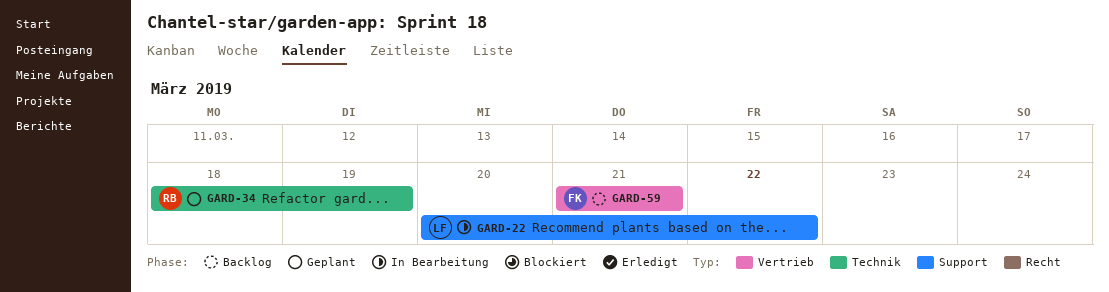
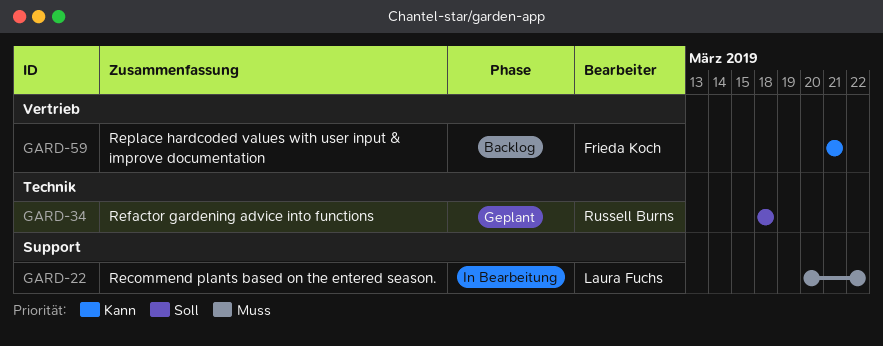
GARD-34, due: Mar 19 -> Mar 18

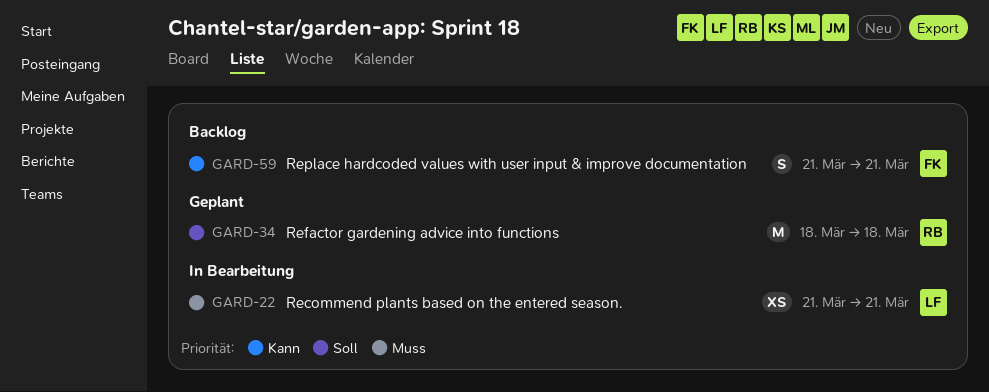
GARD-22, start: Mar 20 -> Mar 21
GARD-22, due: Mar 22 -> Mar 21

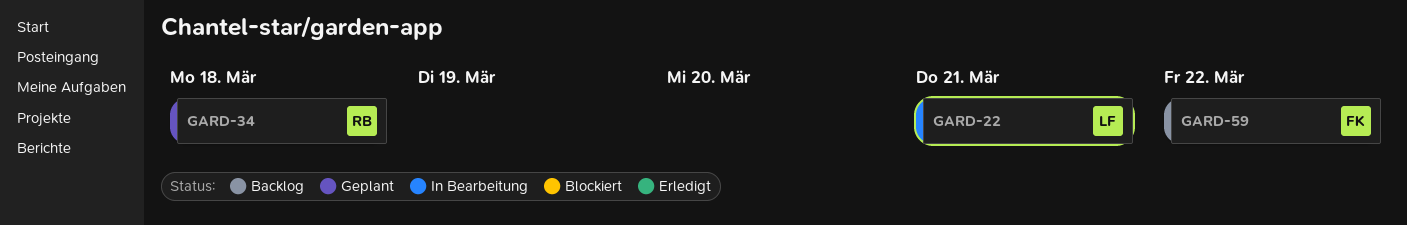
GARD-59, due: Mar 21 -> Mar 22

